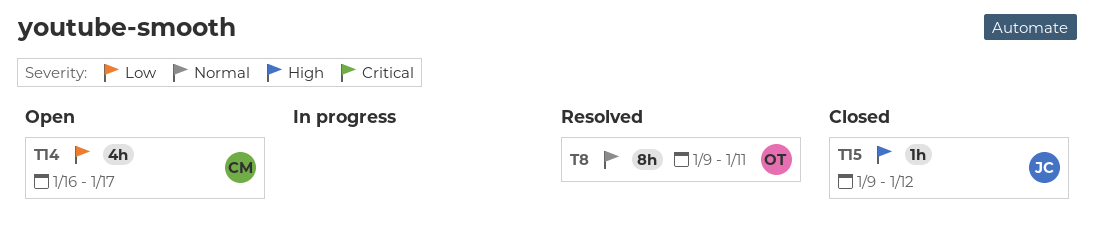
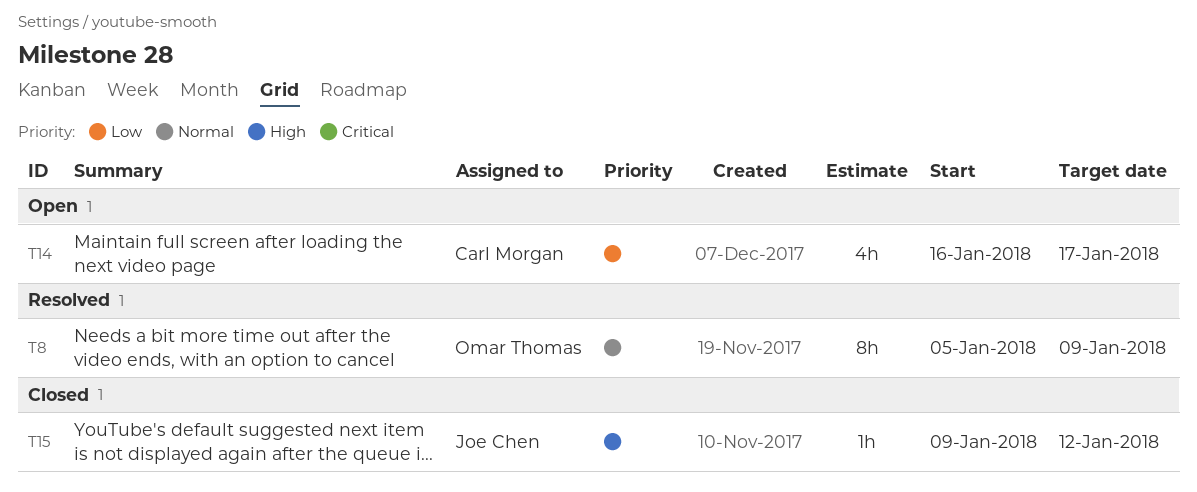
T8, start: Jan 9 -> Jan 5
T8, due: Jan 11 -> Jan 9

